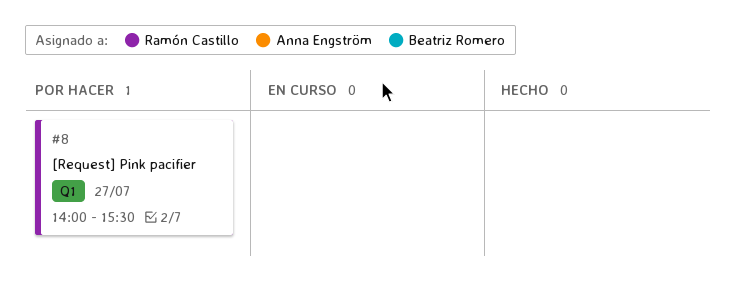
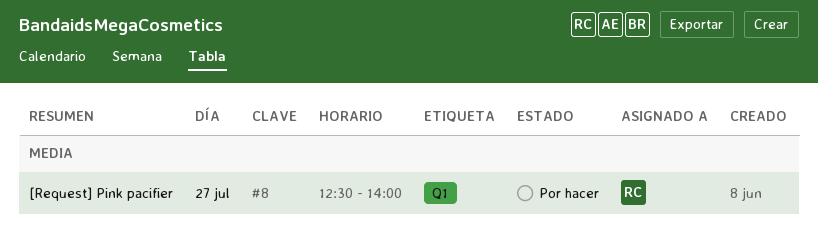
#8, begins: 14:00 -> 12:30
#8, ends: 15:30 -> 14:00

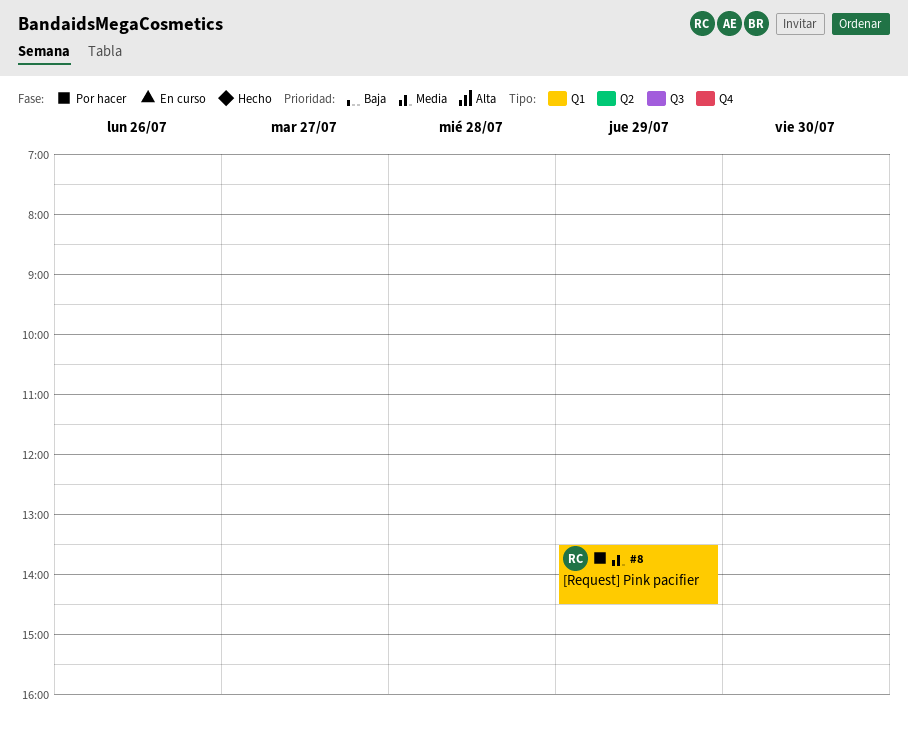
#8, day: Jul 27 -> Jul 29
#8, begins: 12:30 -> 13:30
#8, ends: 14:00 -> 14:30

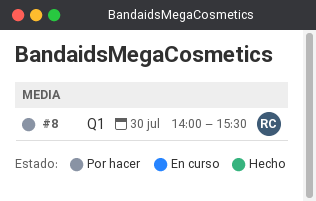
#8, day: Jul 29 -> Jul 30
#8, begins: 13:30 -> 14:00
#8, ends: 14:30 -> 15:30

